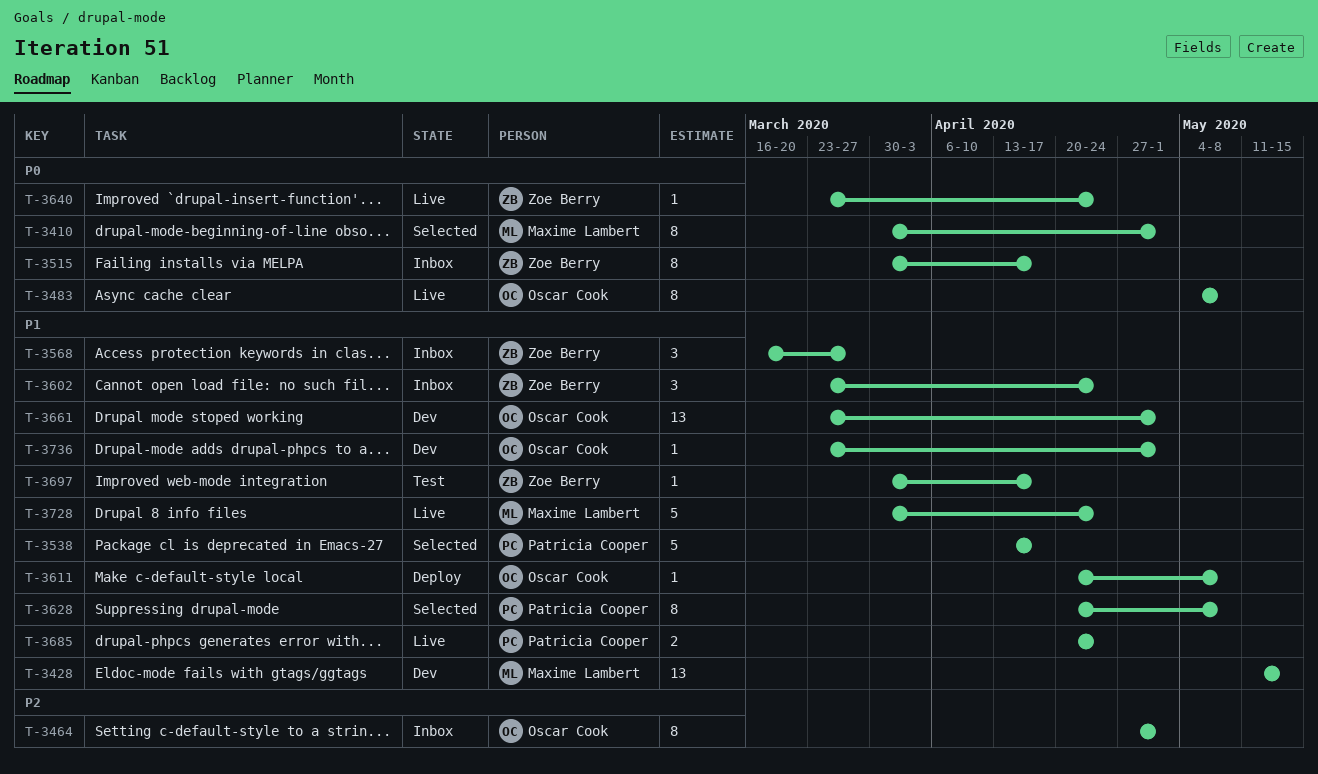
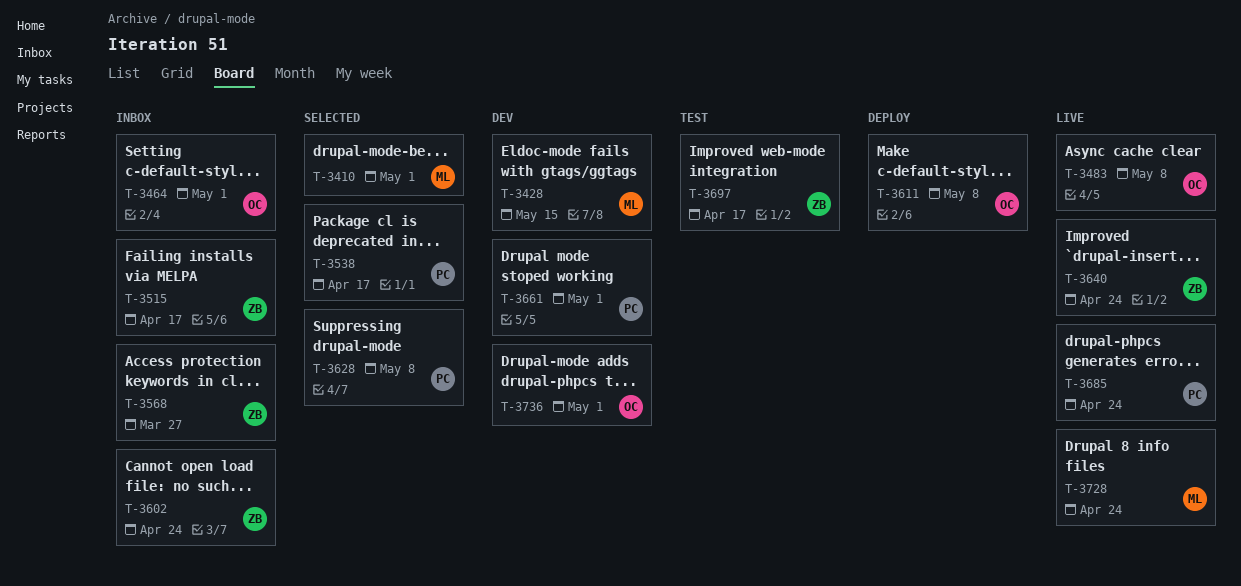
T-3661, owner: Oscar Cook -> Patricia Cooper

